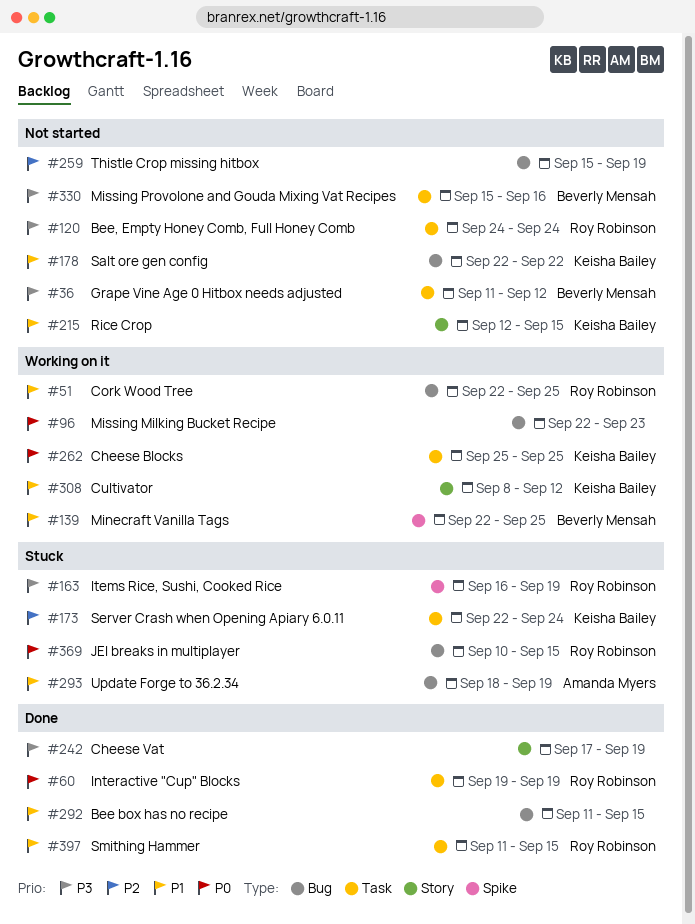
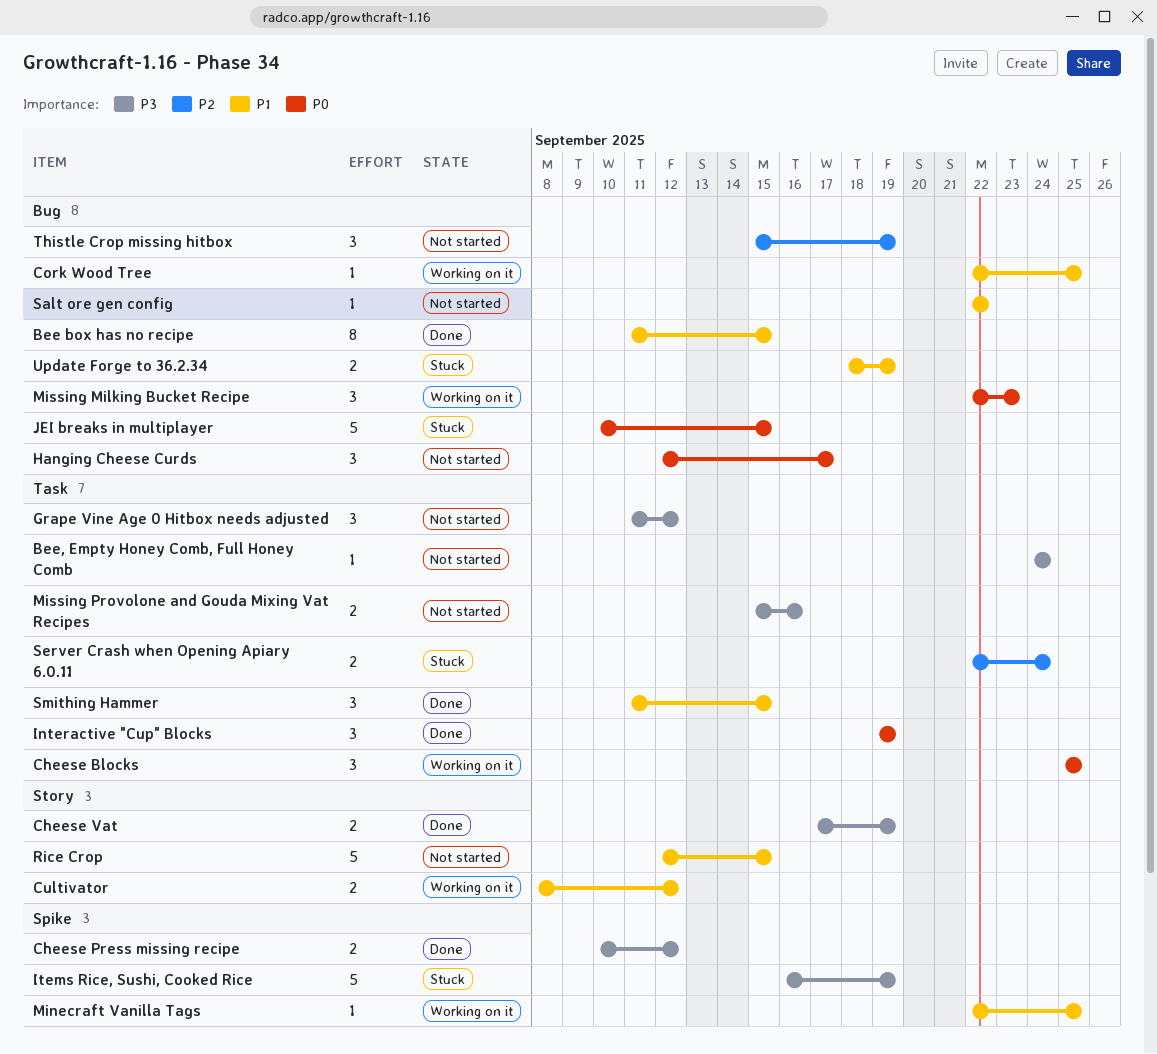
Cheese Press missing recipe: none -> present
Hanging Cheese Curds: none -> present

